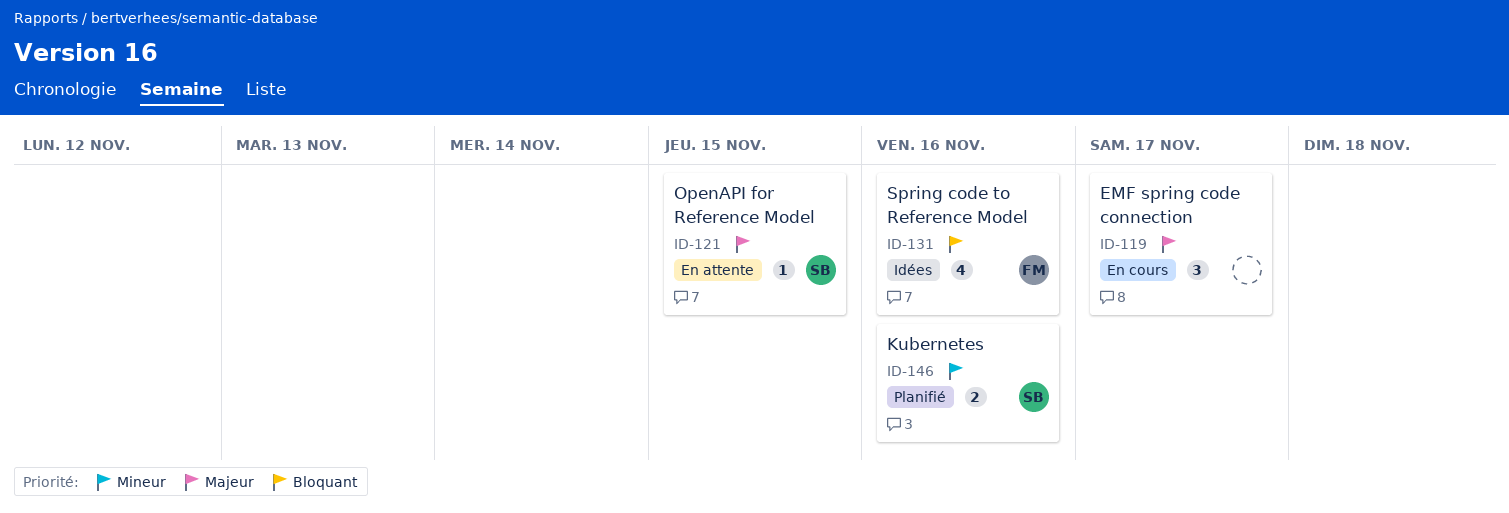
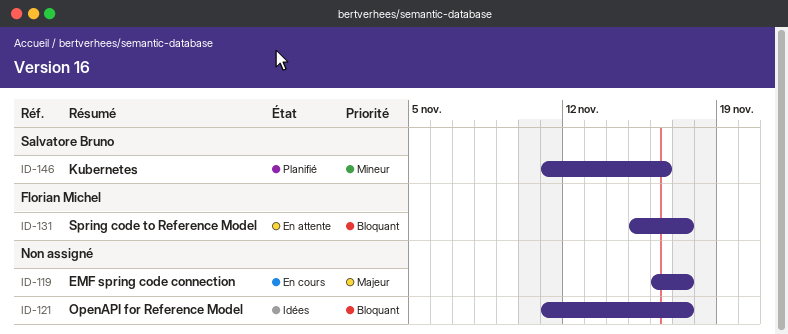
ID-121, status: En attente -> Idées
ID-121, owner: Salvatore Bruno -> none
ID-121, priority: Majeur -> Bloquant
ID-121, due: Nov 15 -> Nov 17
ID-131, status: Idées -> En attente
ID-131, due: Nov 16 -> Nov 17

